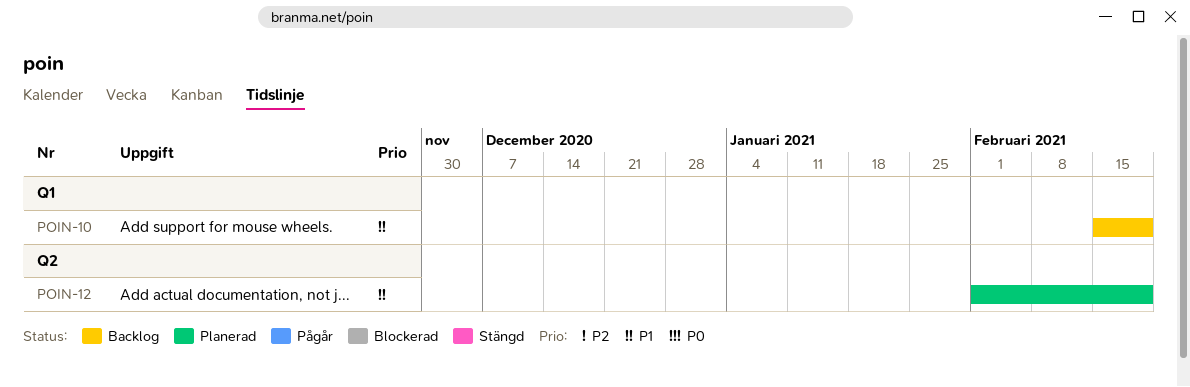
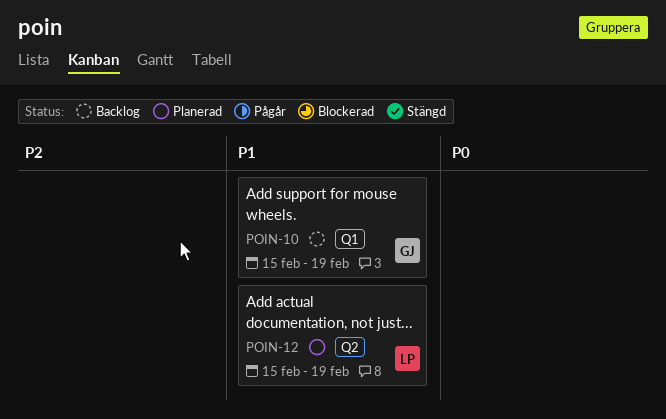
POIN-12, start: Feb 1 -> Feb 15

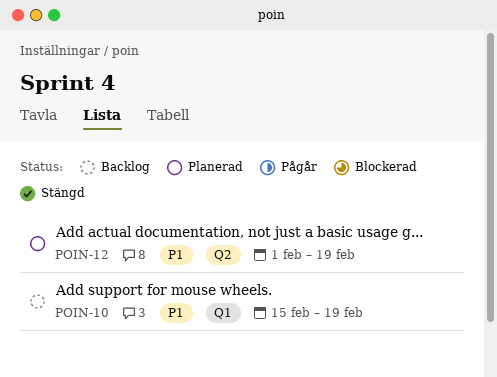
POIN-12, start: Feb 15 -> Feb 1

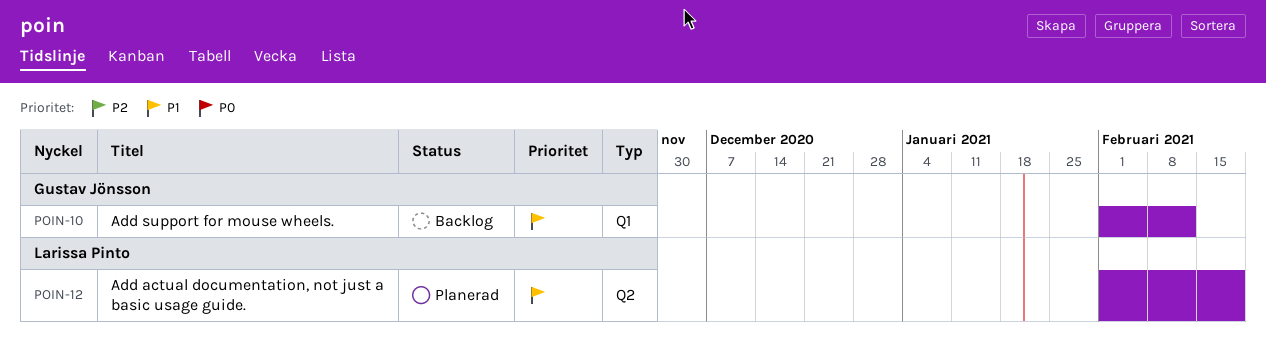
POIN-10, start: Feb 15 -> Feb 1
POIN-10, due: Feb 19 -> Feb 12

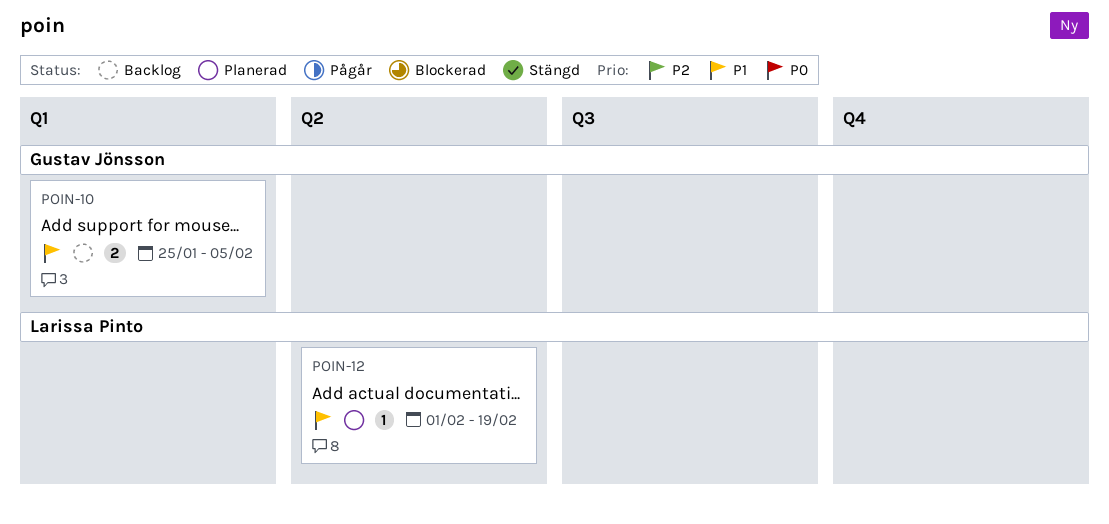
POIN-10, start: Feb 1 -> Jan 25
POIN-10, due: Feb 12 -> Feb 5

